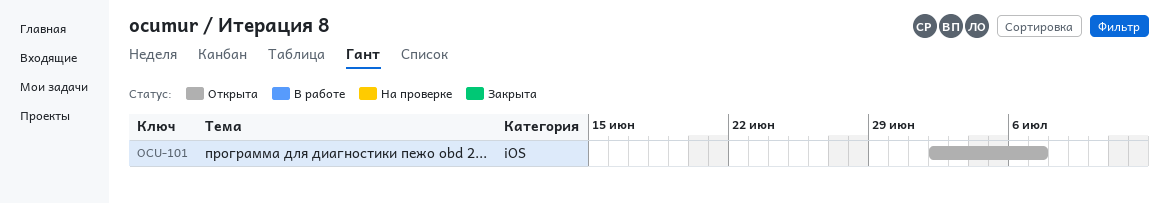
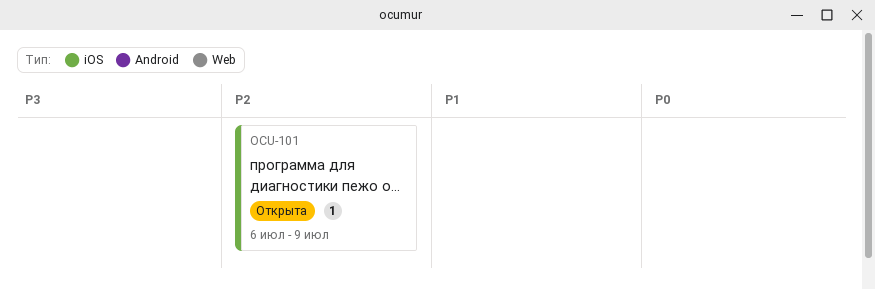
OCU-101, start: Jul 2 -> Jul 6
OCU-101, due: Jul 7 -> Jul 9

